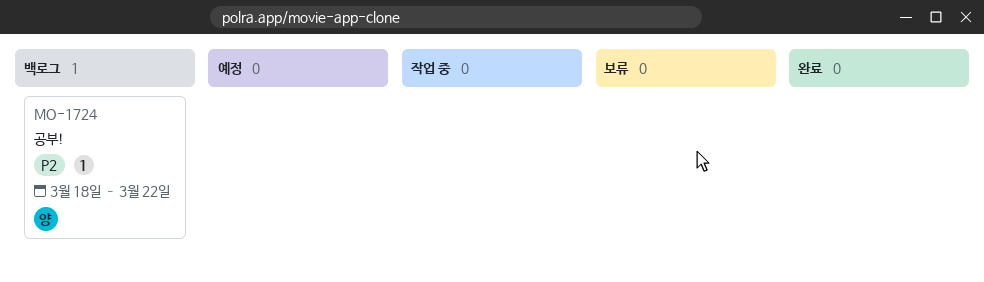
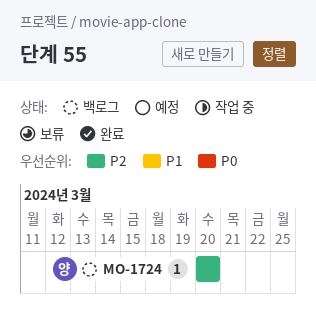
MO-1724, start: Mar 18 -> Mar 20
MO-1724, due: Mar 22 -> Mar 20

